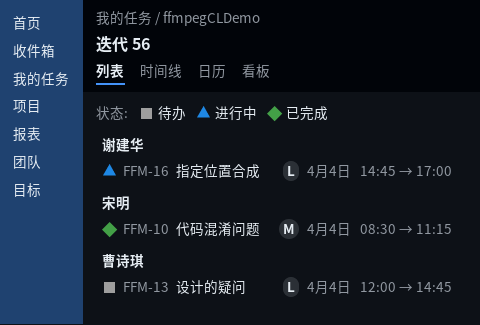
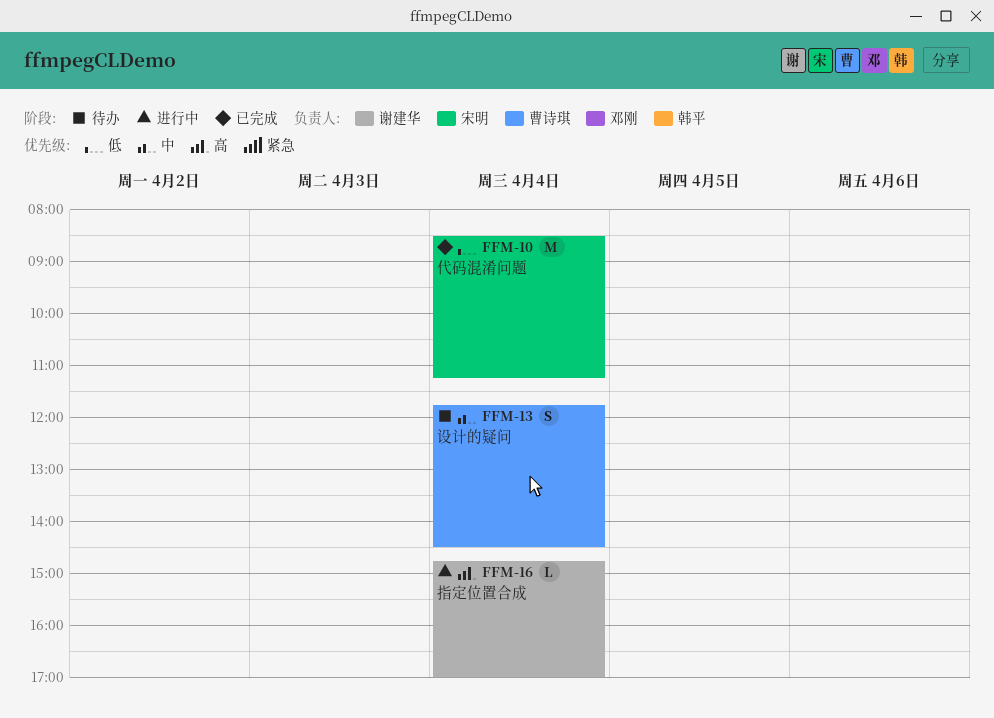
FFM-13, estimate: L -> S
FFM-13, begins: 12:00 -> 11:45
FFM-13, ends: 14:45 -> 14:30

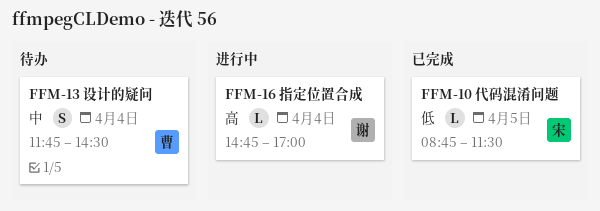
FFM-10, estimate: M -> L
FFM-10, day: Apr 4 -> Apr 5
FFM-10, begins: 08:30 -> 08:45
FFM-10, ends: 11:15 -> 11:30

